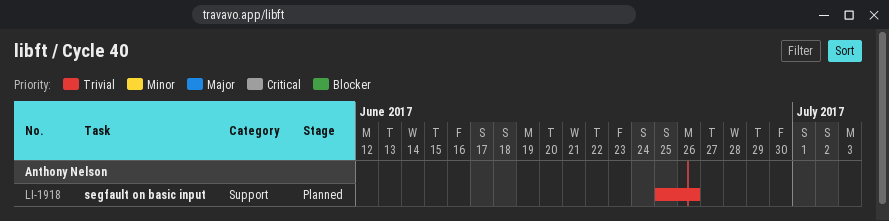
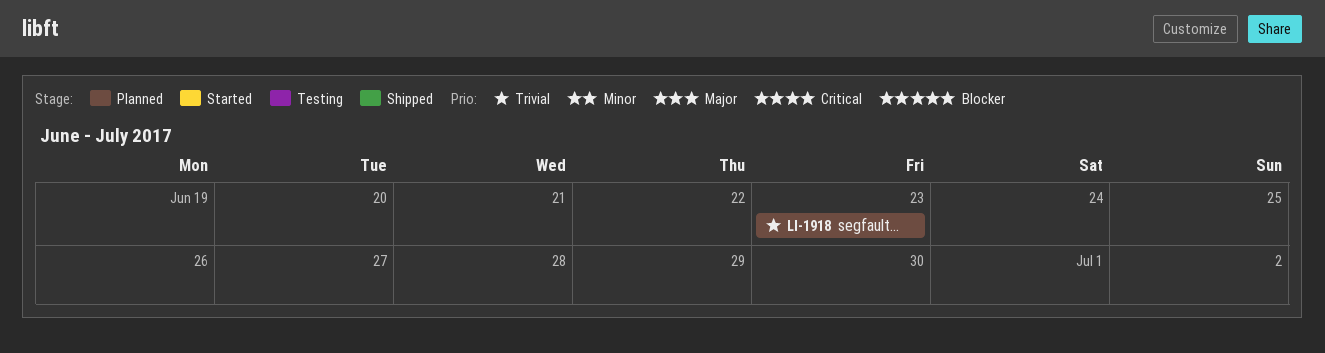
LI-1918, start: Jun 25 -> Jun 23
LI-1918, due: Jun 26 -> Jun 23

